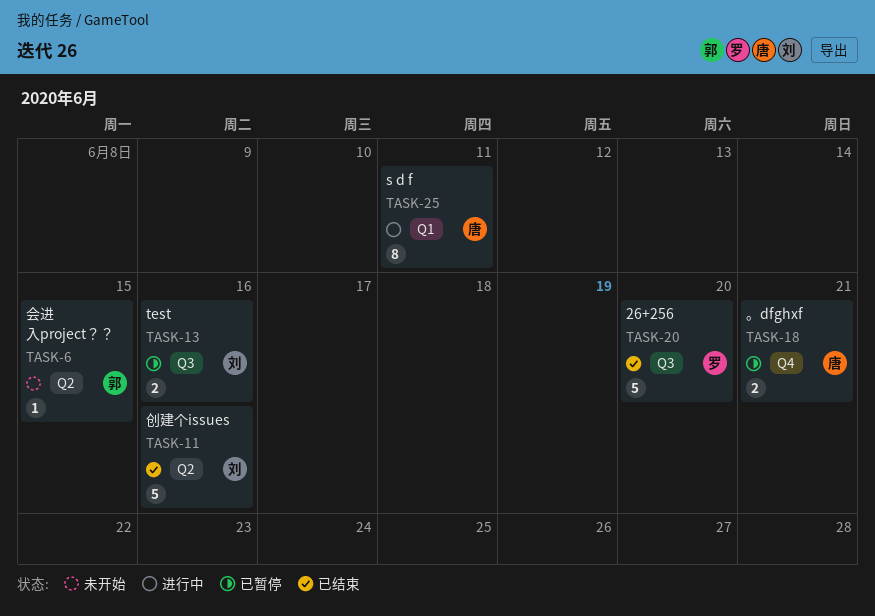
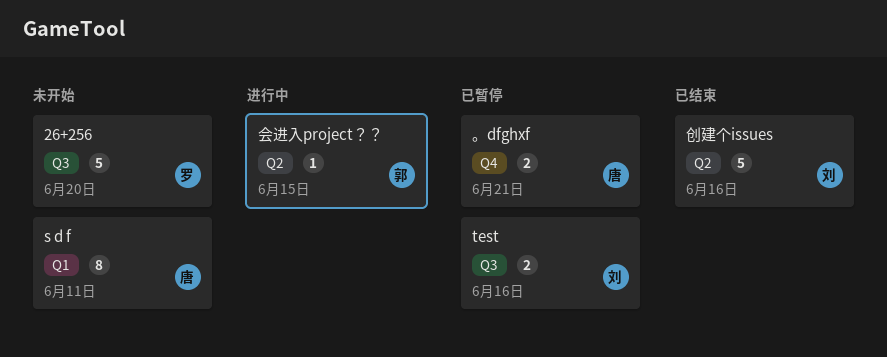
26+256, status: 已结束 -> 未开始
s d f, status: 进行中 -> 未开始
会进入project？？, status: 未开始 -> 进行中

